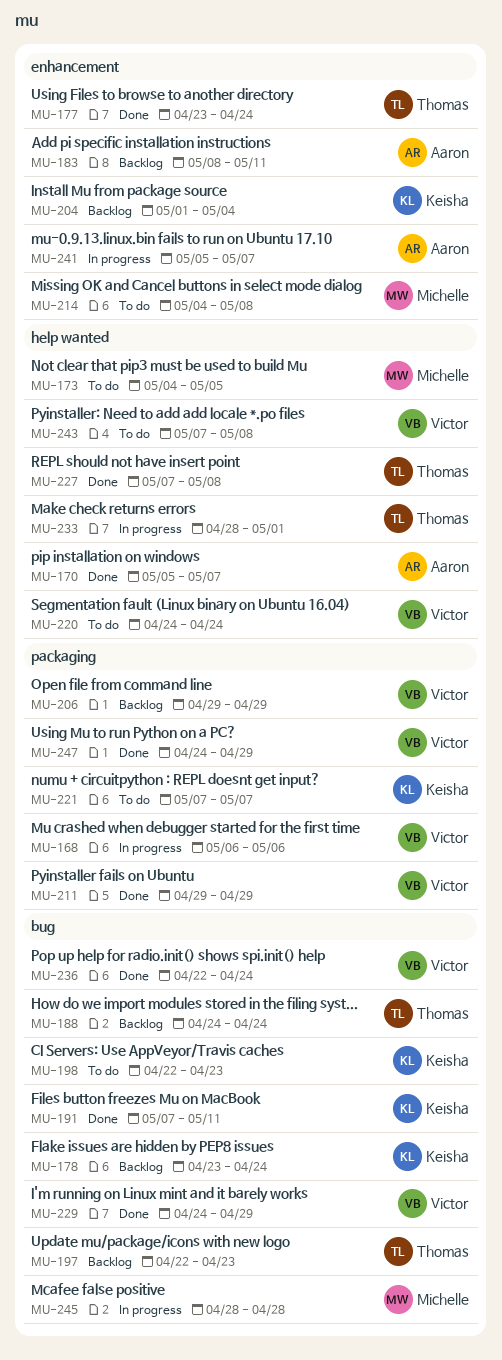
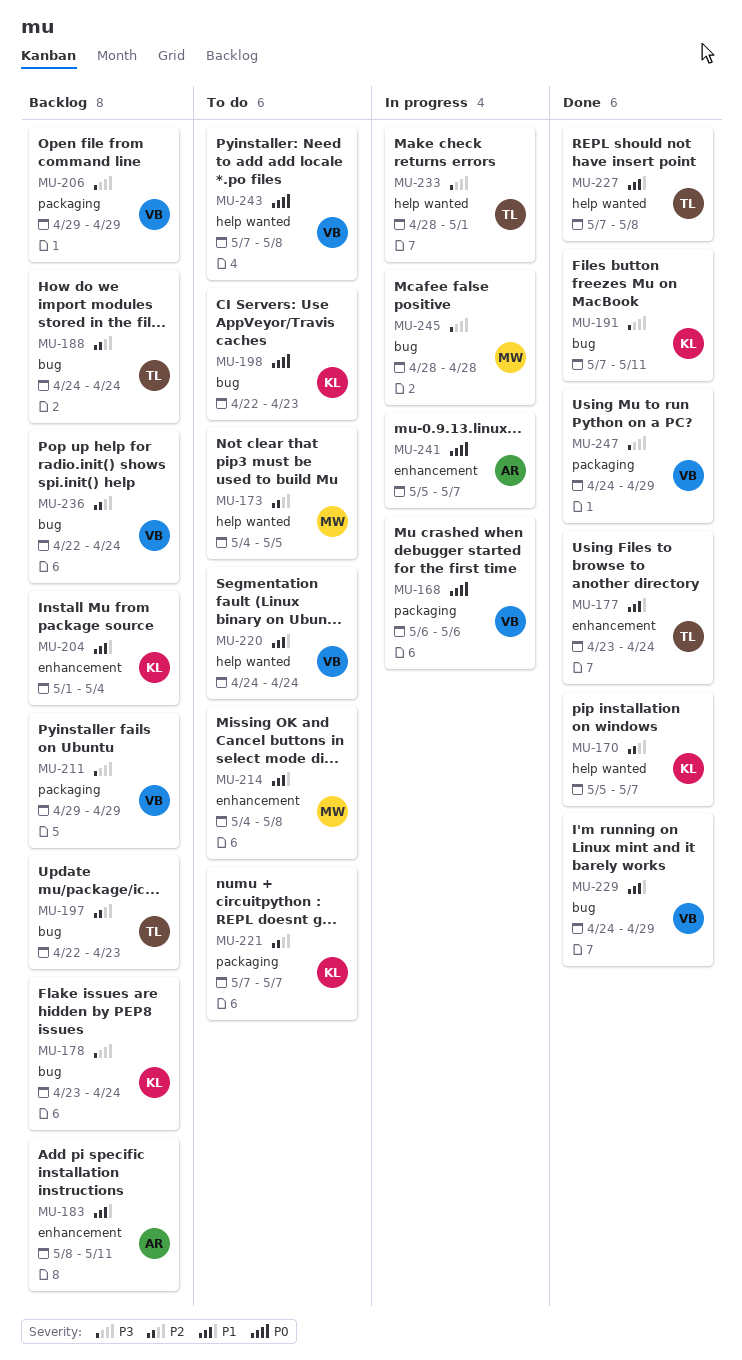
MU-170, owner: Aaron -> Keisha
MU-211, status: Done -> Backlog
MU-236, status: Done -> Backlog

